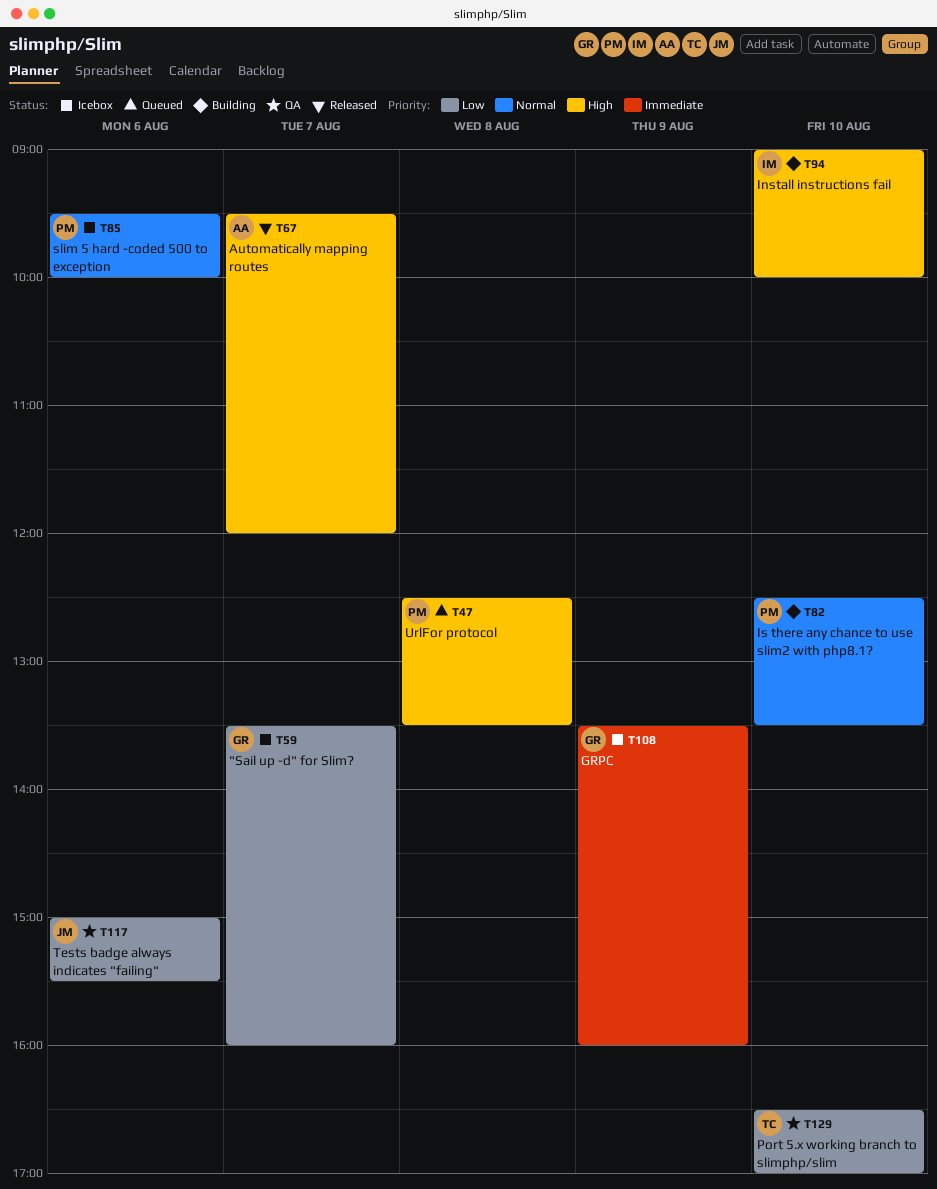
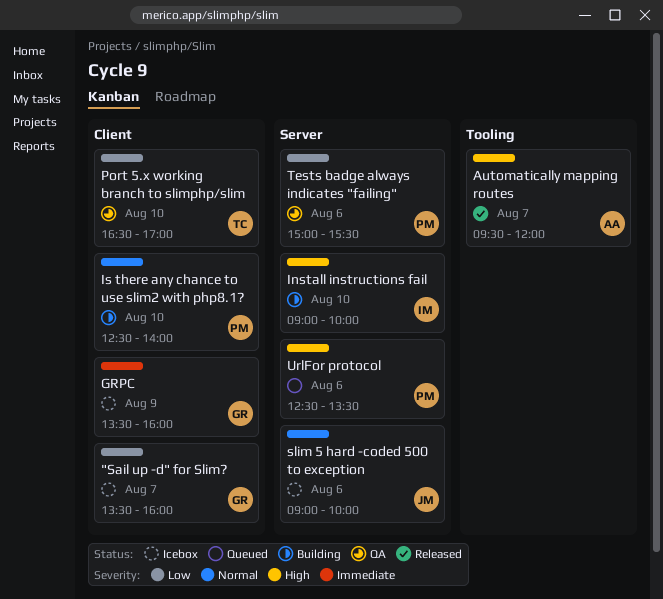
Is there any chance to use slim2 with php8.1?, ends: 13:30 -> 14:00
slim 5 hard -coded 500 to exception, owner: PM -> JM
slim 5 hard -coded 500 to exception, begins: 09:30 -> 09:00
Tests badge always indicates "failing", owner: JM -> PM
UrlFor protocol, day: Aug 8 -> Aug 6

